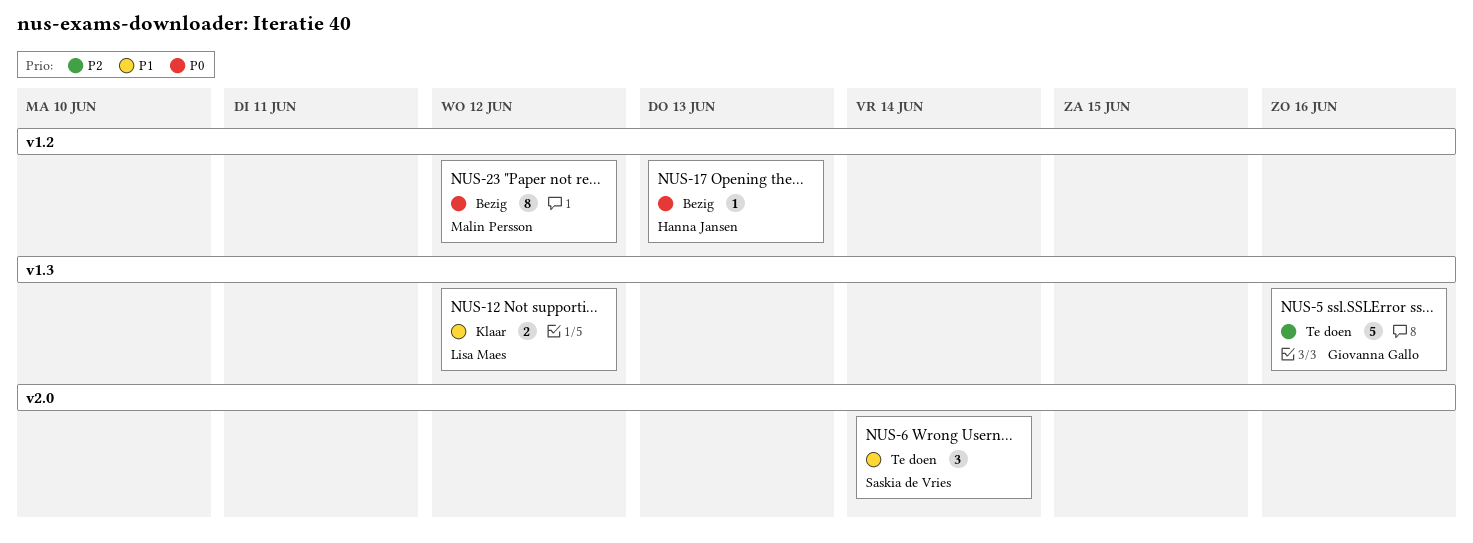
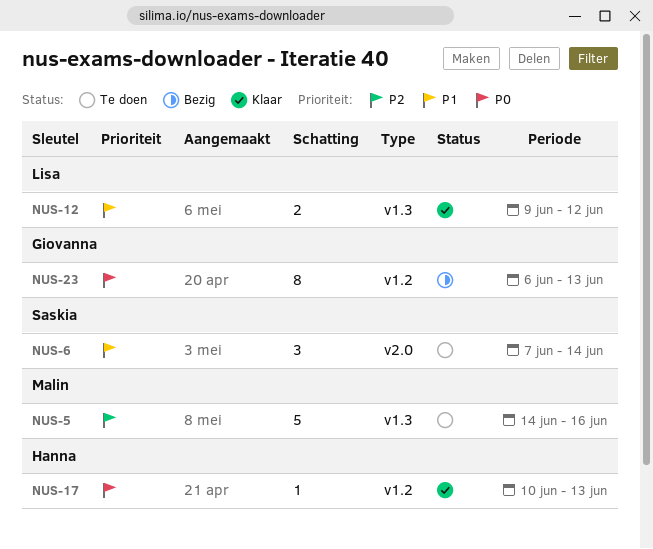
NUS-5, owner: Giovanna Gallo -> Malin Persson
NUS-17, status: Bezig -> Klaar
NUS-23, owner: Malin Persson -> Giovanna Gallo
NUS-23, due: Jun 12 -> Jun 13

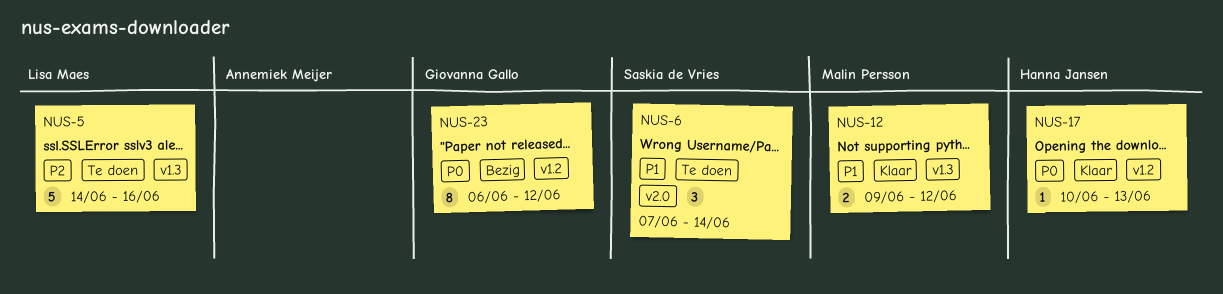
NUS-5, owner: Malin Persson -> Lisa Maes
NUS-12, owner: Lisa Maes -> Malin Persson
NUS-23, due: Jun 13 -> Jun 12

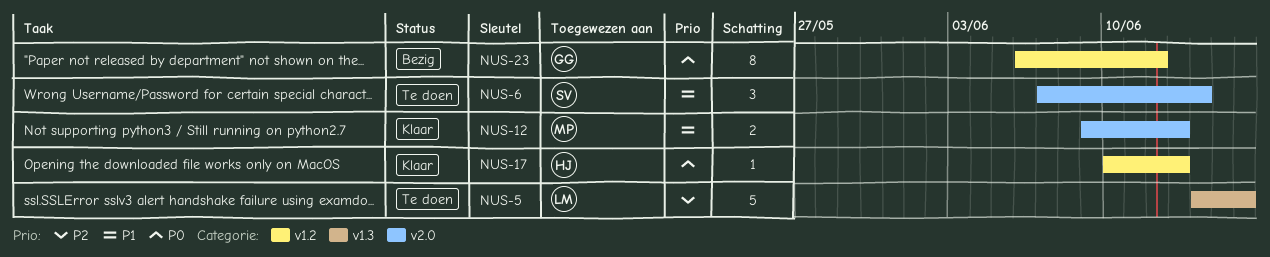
NUS-12, label: v1.3 -> v2.0
NUS-12, due: Jun 12 -> Jun 13

